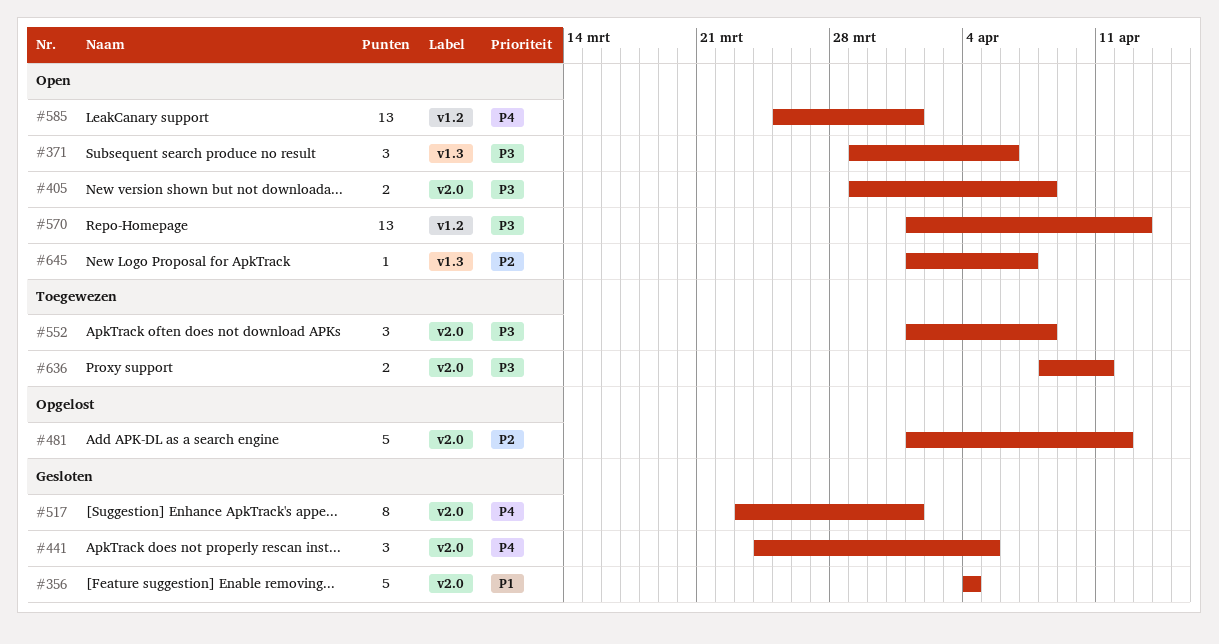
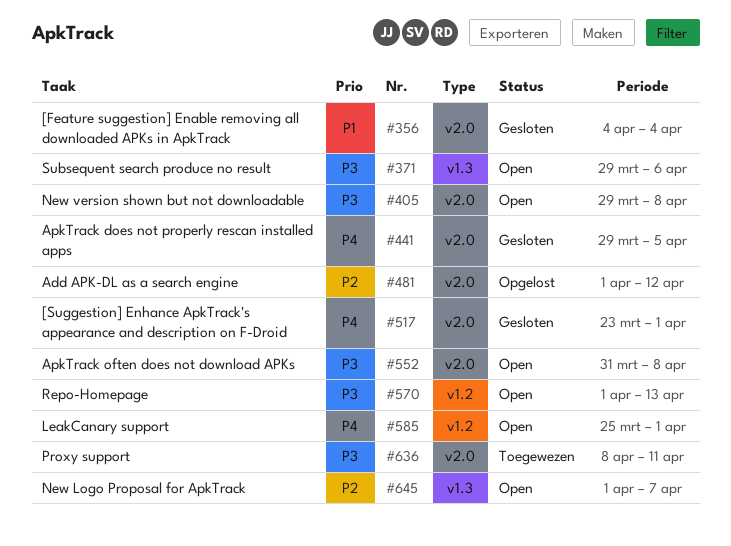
#441, start: Mar 24 -> Mar 29
#552, status: Toegewezen -> Open
#552, start: Apr 1 -> Mar 31

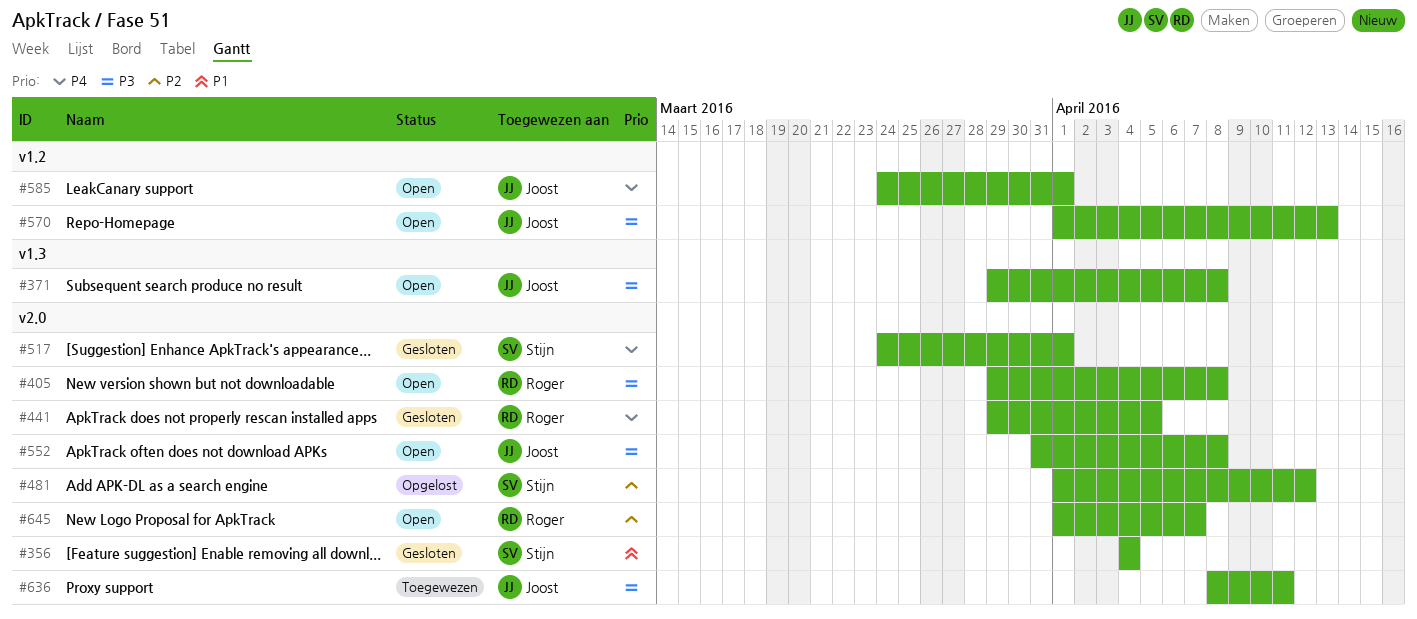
#371, due: Apr 6 -> Apr 8
#517, start: Mar 23 -> Mar 24
#585, start: Mar 25 -> Mar 24
#645, label: v1.3 -> v2.0

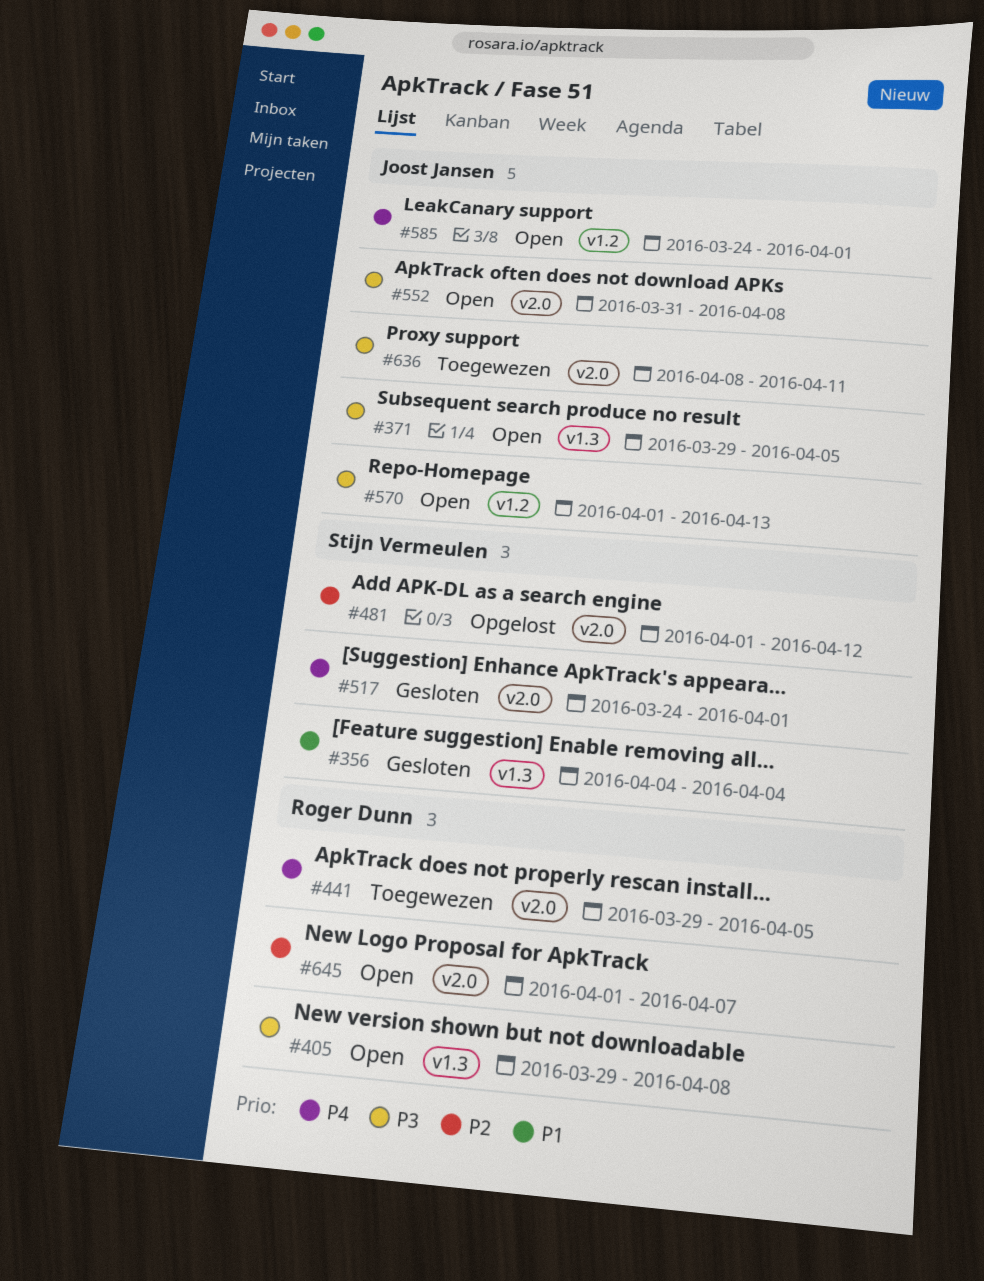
#356, label: v2.0 -> v1.3
#371, due: Apr 8 -> Apr 5
#405, label: v2.0 -> v1.3
#441, status: Gesloten -> Toegewezen

